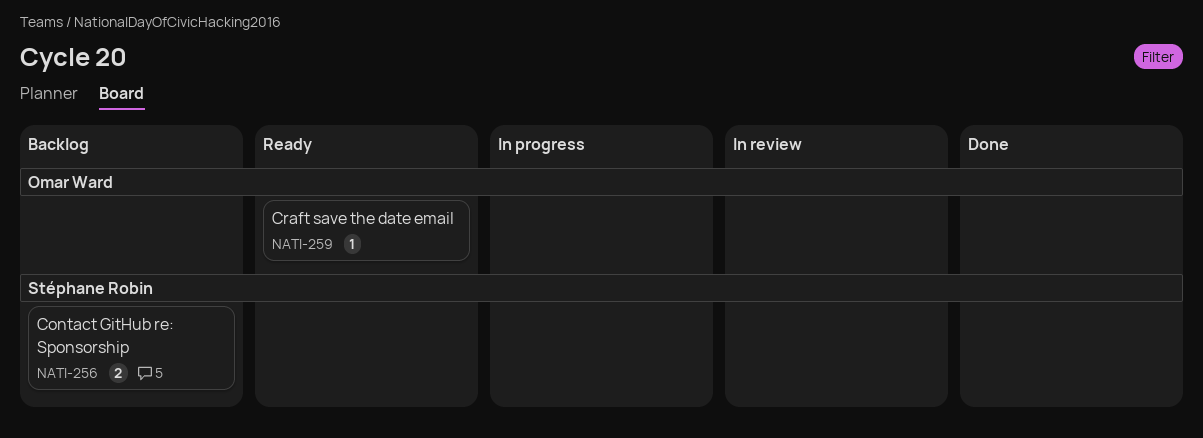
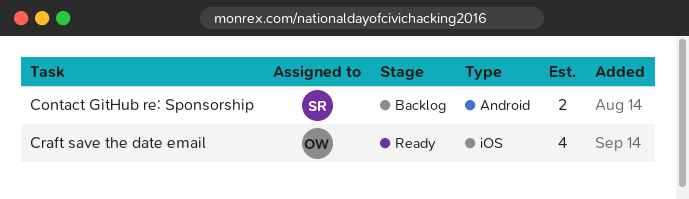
Craft save the date email, estimate: 1 -> 4

